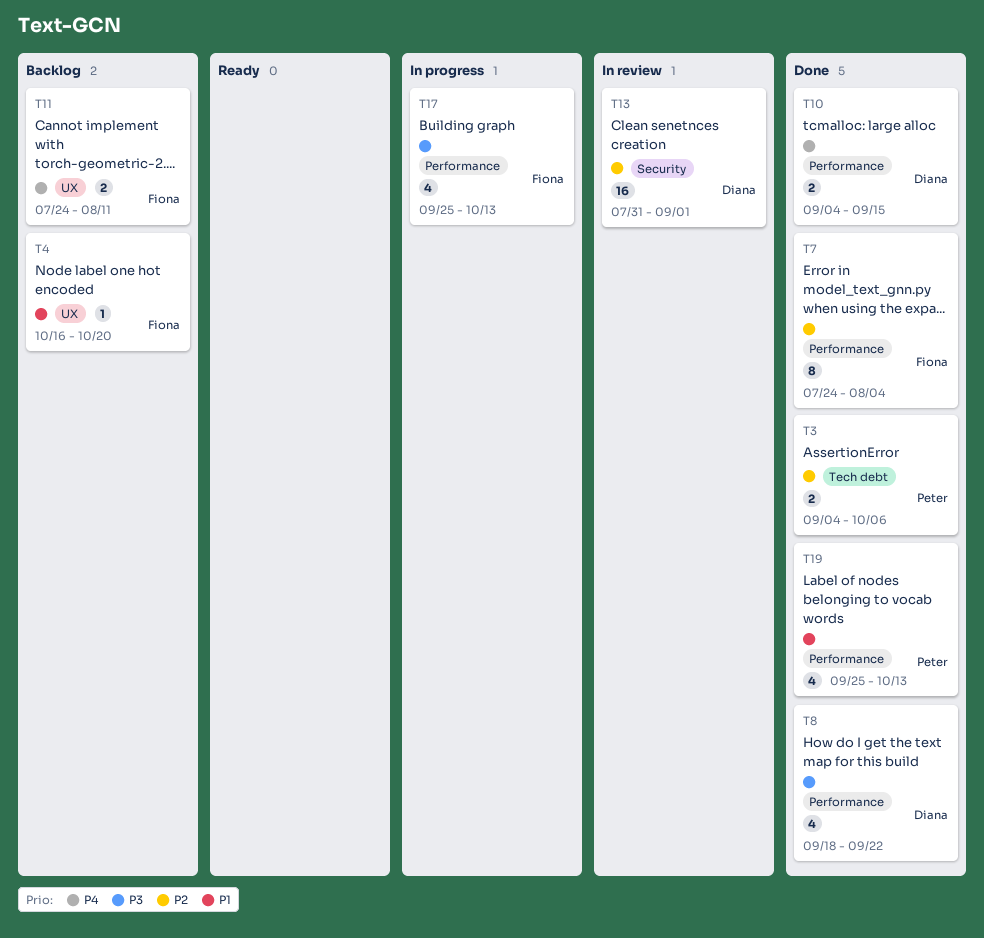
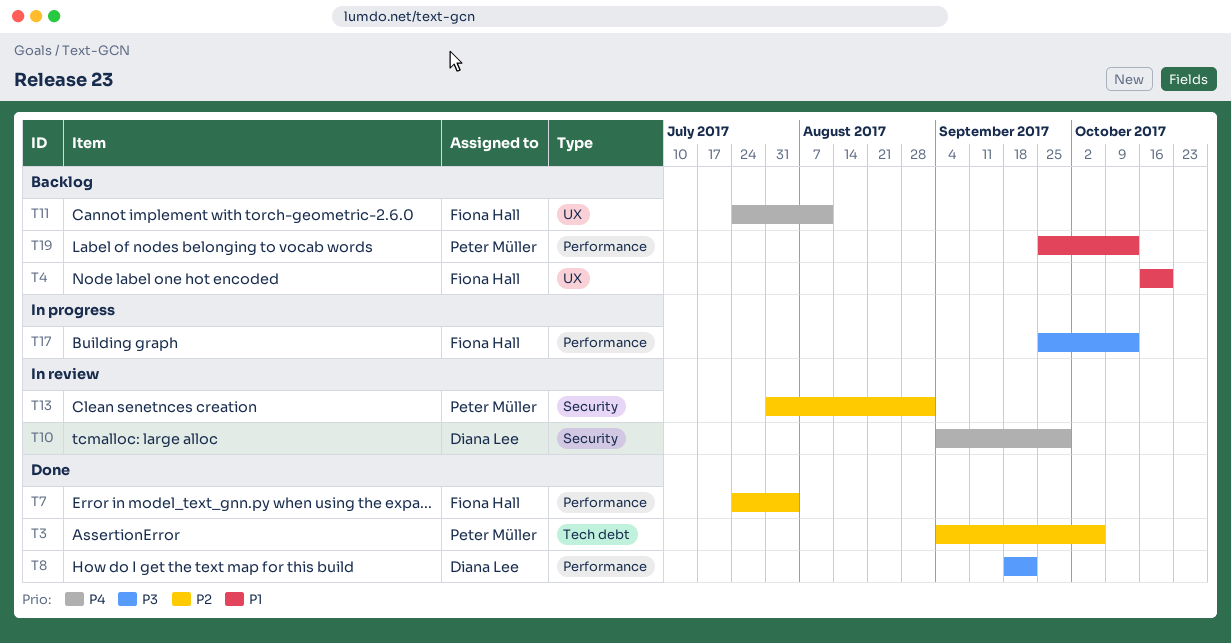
T10, status: Done -> In review
T10, label: Performance -> Security
T10, due: Sep 15 -> Sep 29
T13, owner: Diana Lee -> Peter Müller
T19, status: Done -> Backlog

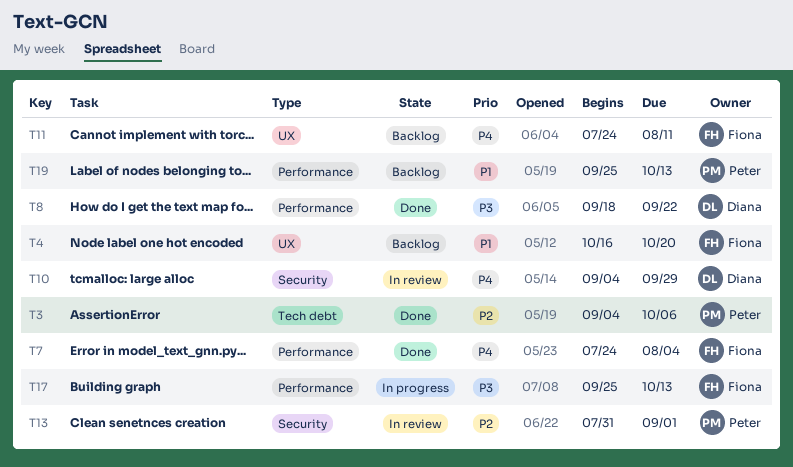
T7, priority: P2 -> P4

